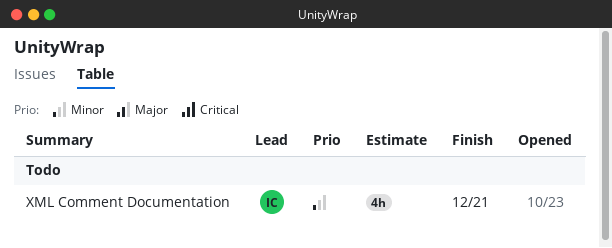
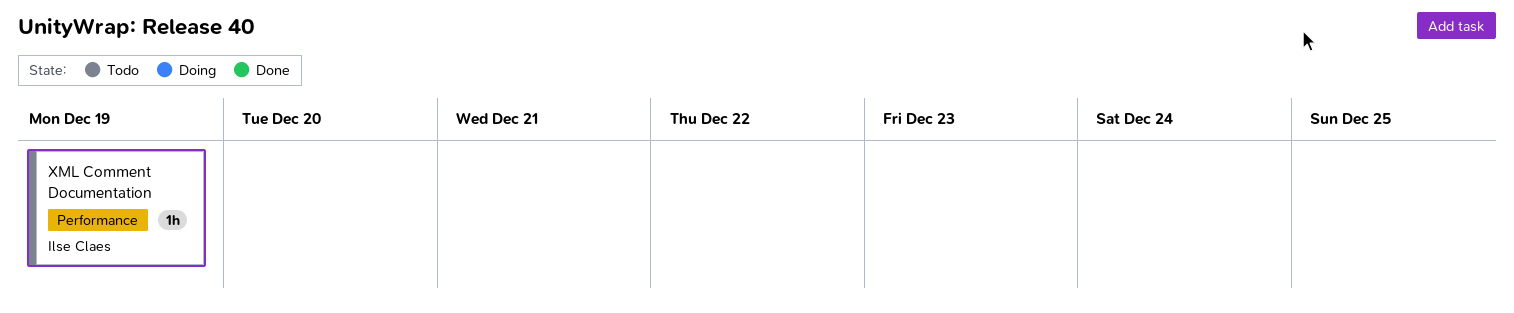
XML Comment Documentation, estimate: 4h -> 1h
XML Comment Documentation, due: Dec 21 -> Dec 19

